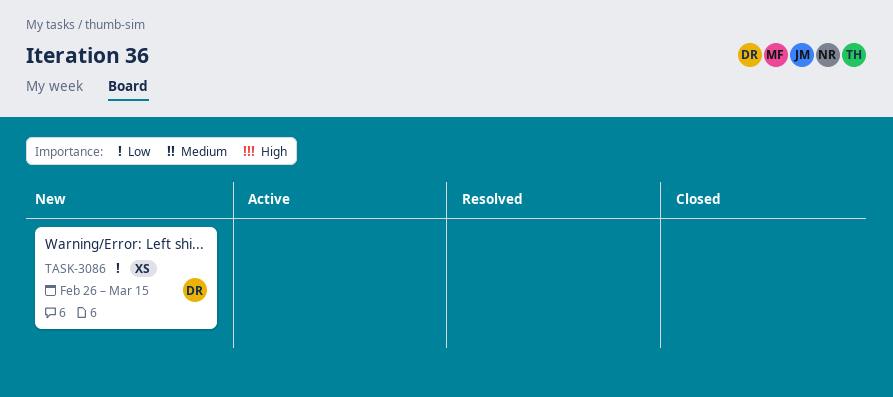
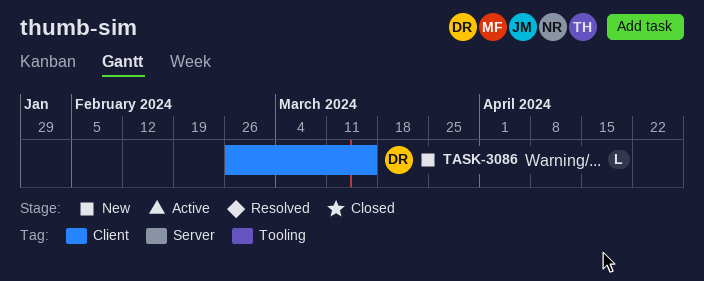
TASK-3086, estimate: XS -> L

